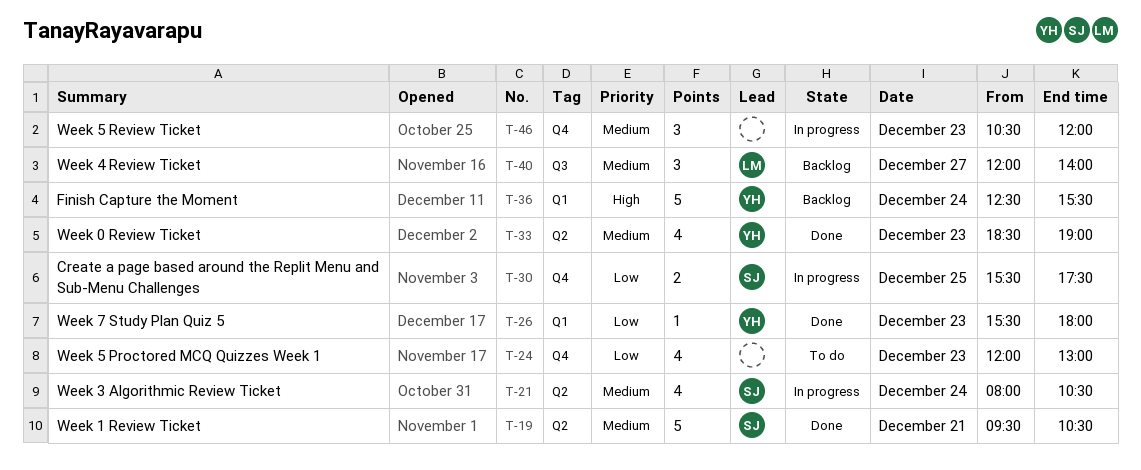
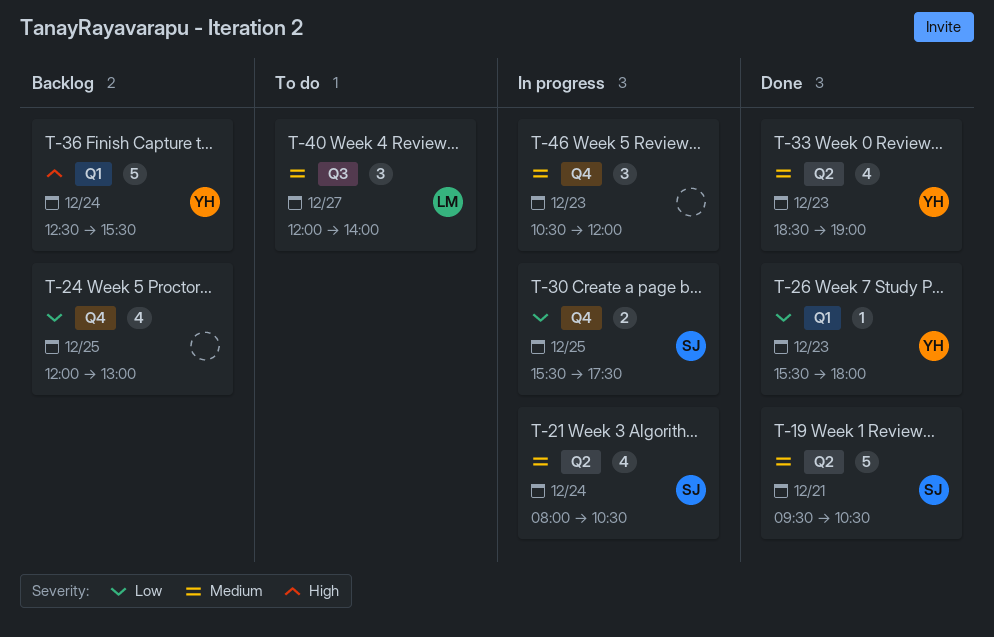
T-24, status: To do -> Backlog
T-24, day: Dec 23 -> Dec 25
T-40, status: Backlog -> To do

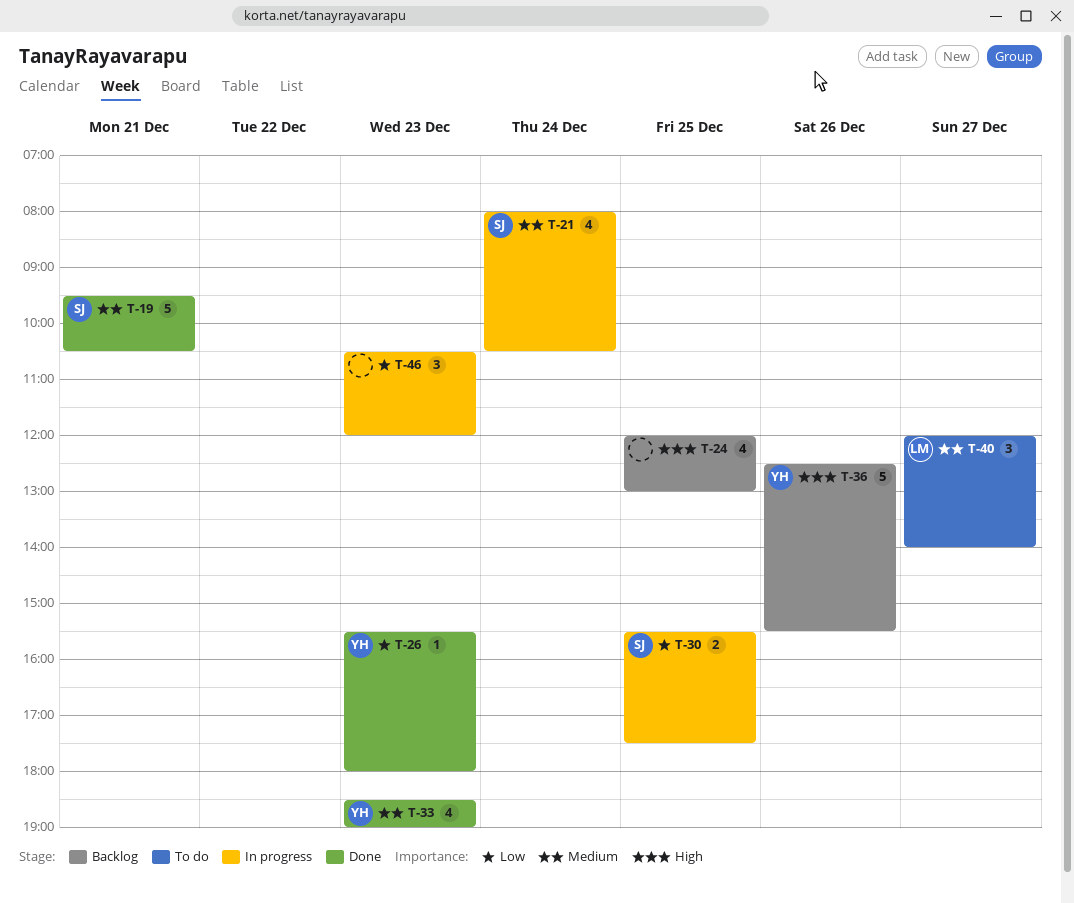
T-24, priority: Low -> High
T-36, day: Dec 24 -> Dec 26
T-46, priority: Medium -> Low

